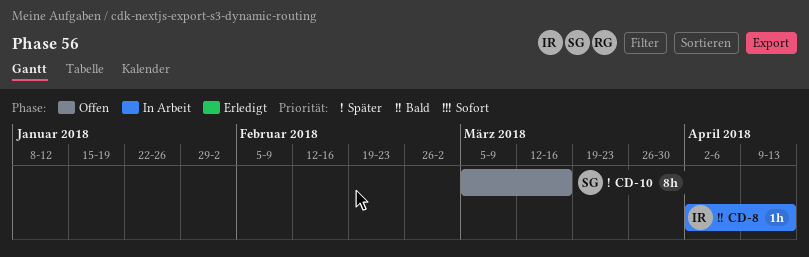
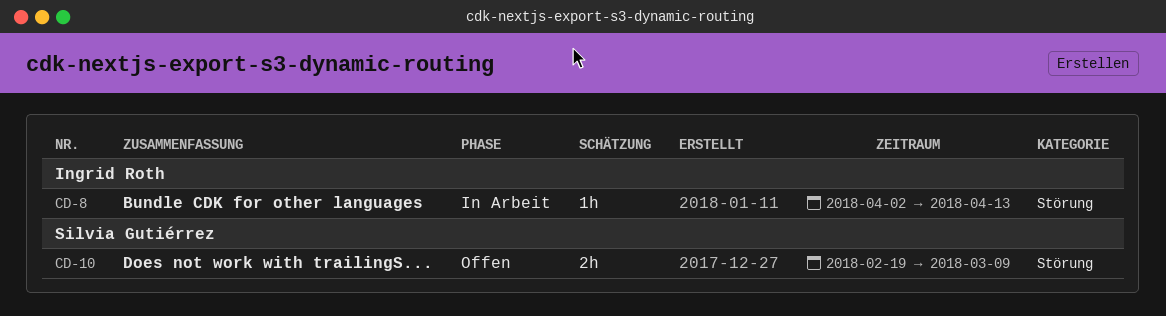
CD-10, estimate: 8h -> 2h
CD-10, start: Mar 5 -> Feb 19
CD-10, due: Mar 16 -> Mar 9

